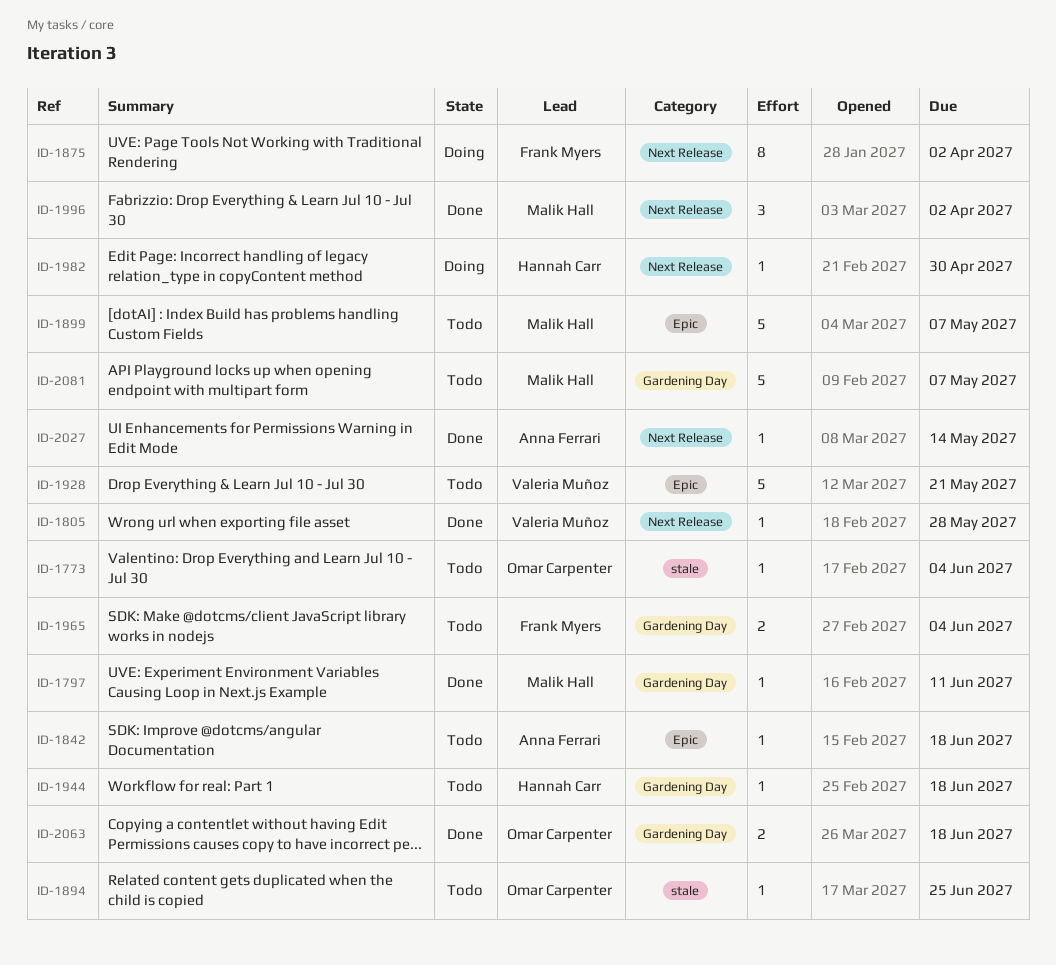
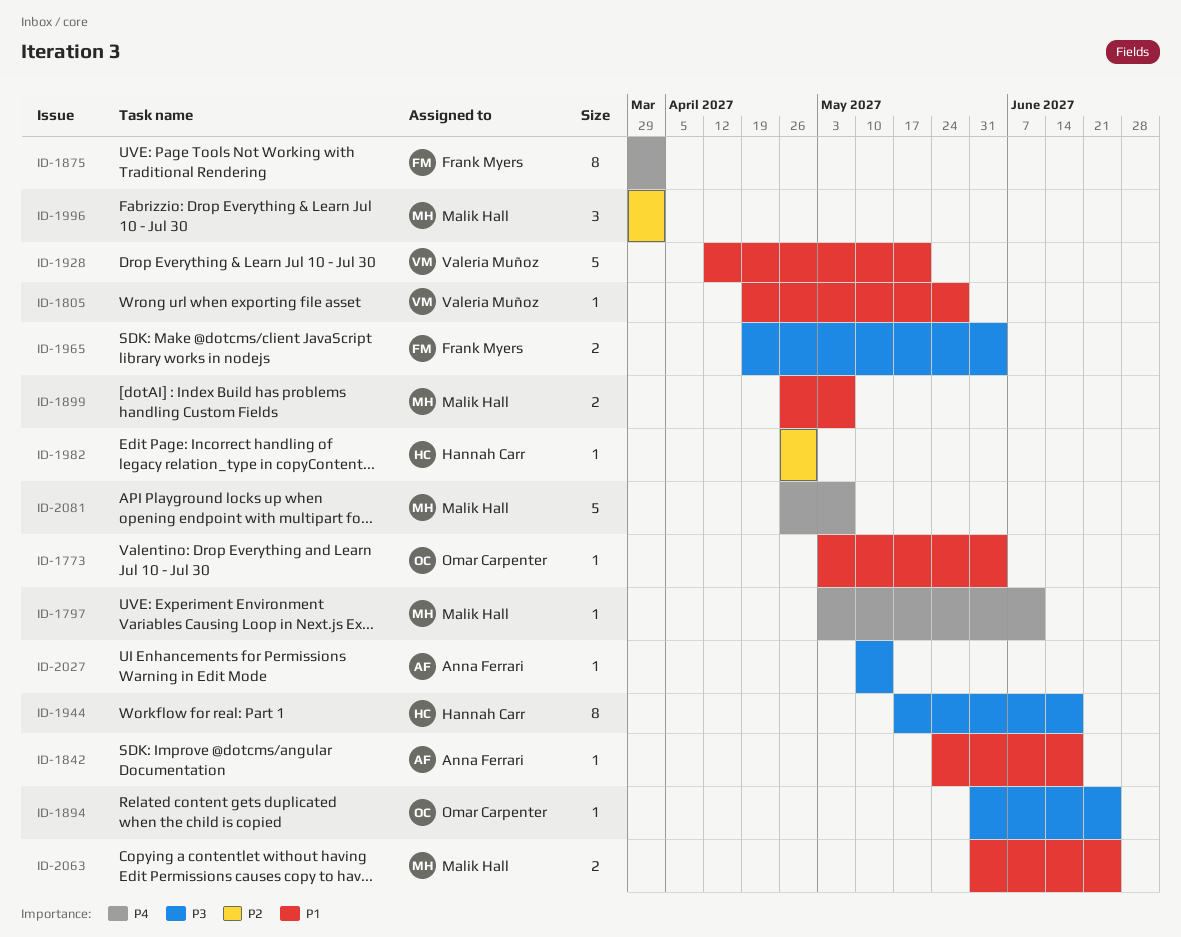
ID-1899, estimate: 5 -> 2
ID-1944, estimate: 1 -> 8
ID-2063, owner: Omar Carpenter -> Malik Hall
ID-2063, due: Jun 18 -> Jun 25

